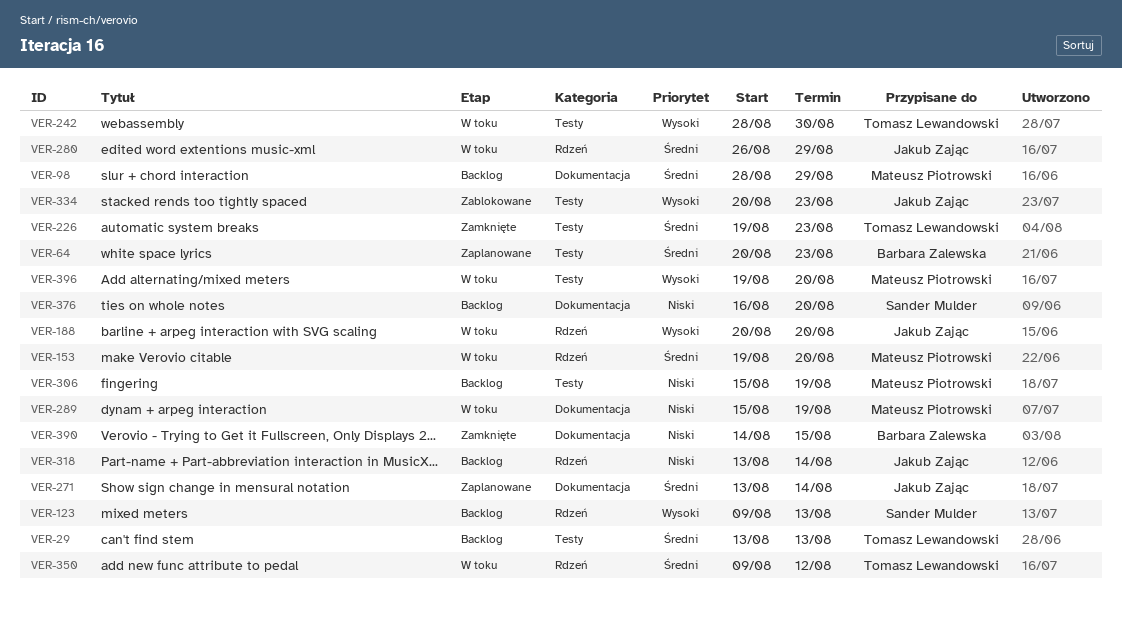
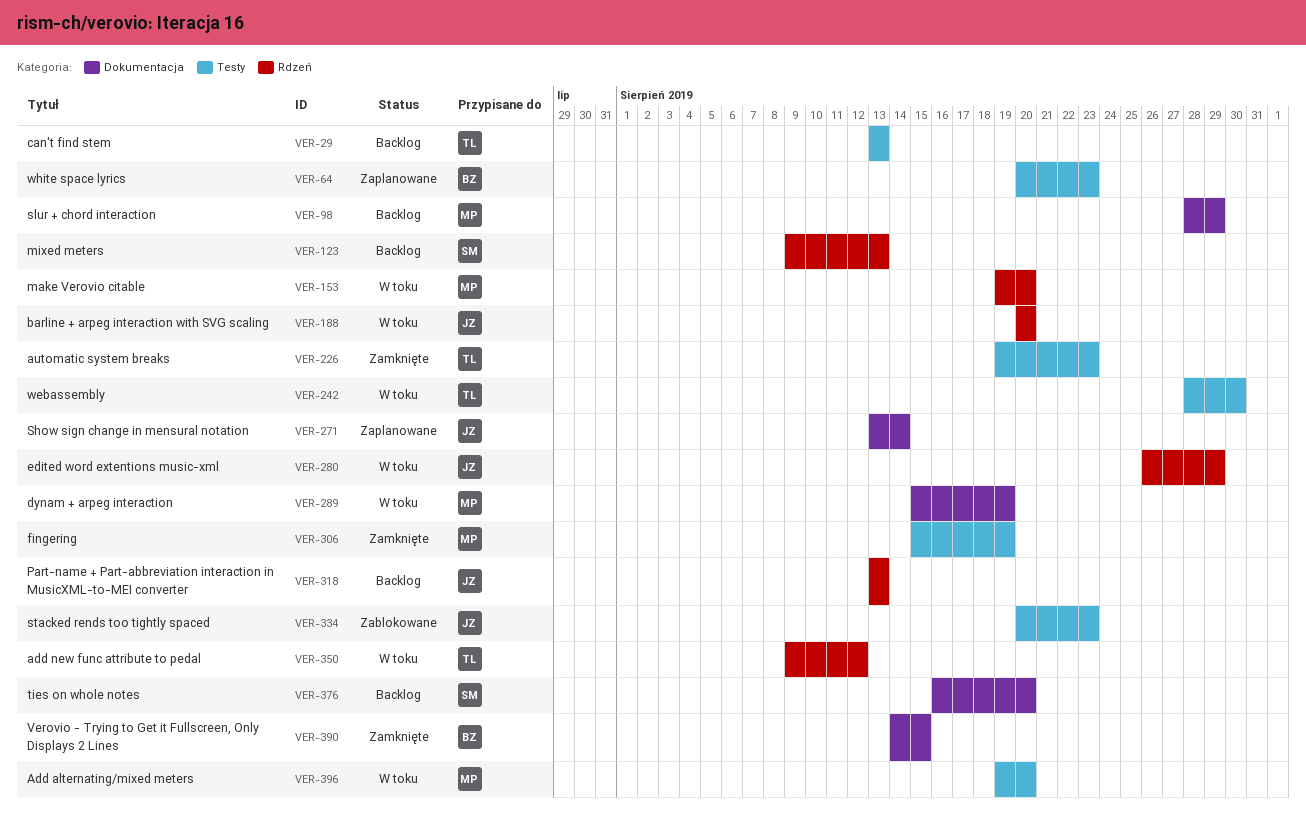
VER-306, status: Backlog -> Zamknięte
VER-318, due: Aug 14 -> Aug 13

